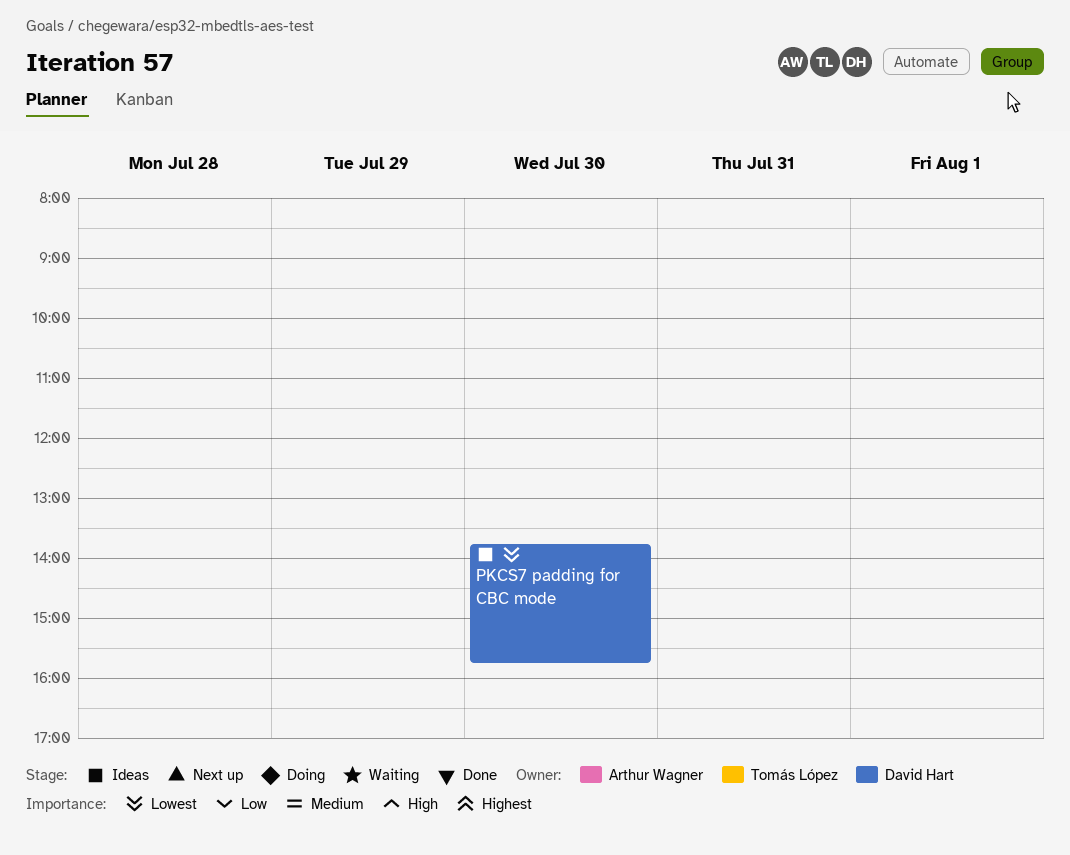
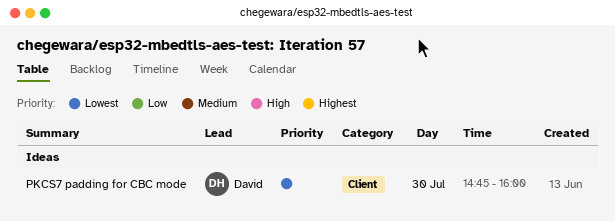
PKCS7 padding for CBC mode, begins: 13:45 -> 14:45
PKCS7 padding for CBC mode, ends: 15:45 -> 16:00

